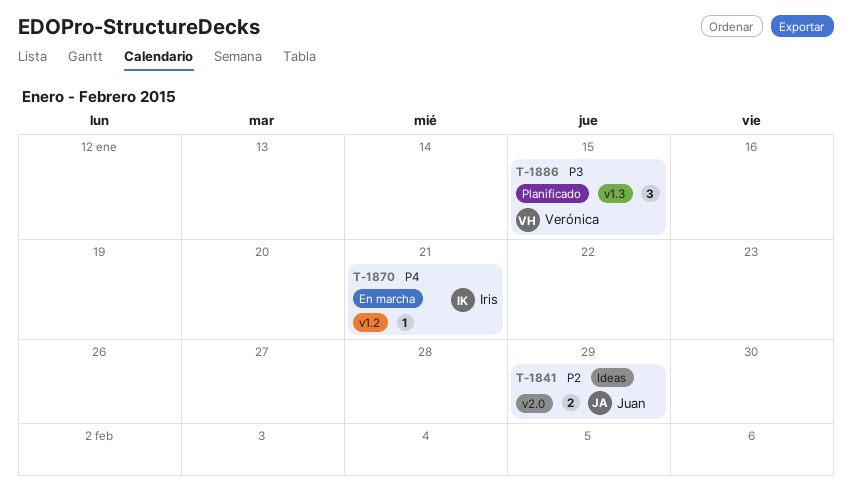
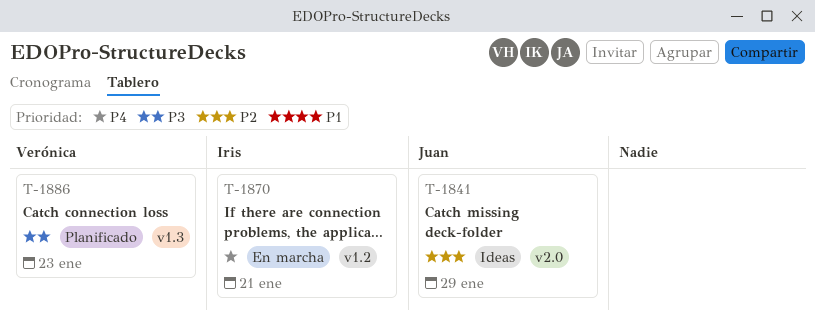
T-1886, due: Jan 15 -> Jan 23

